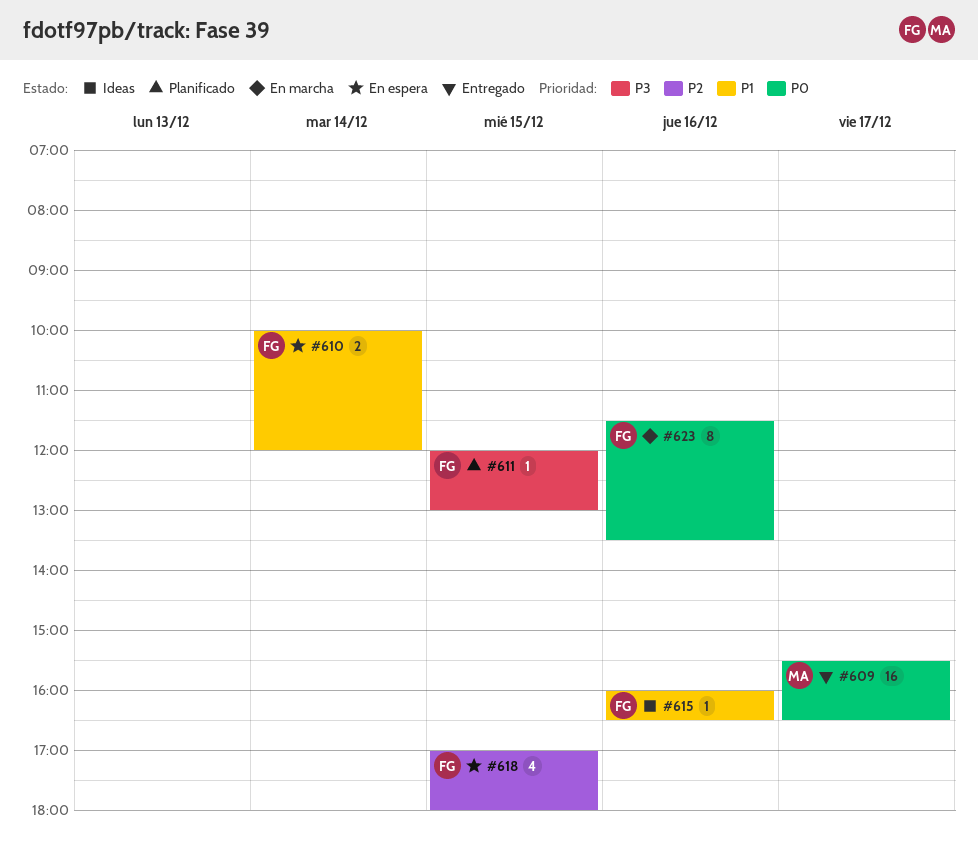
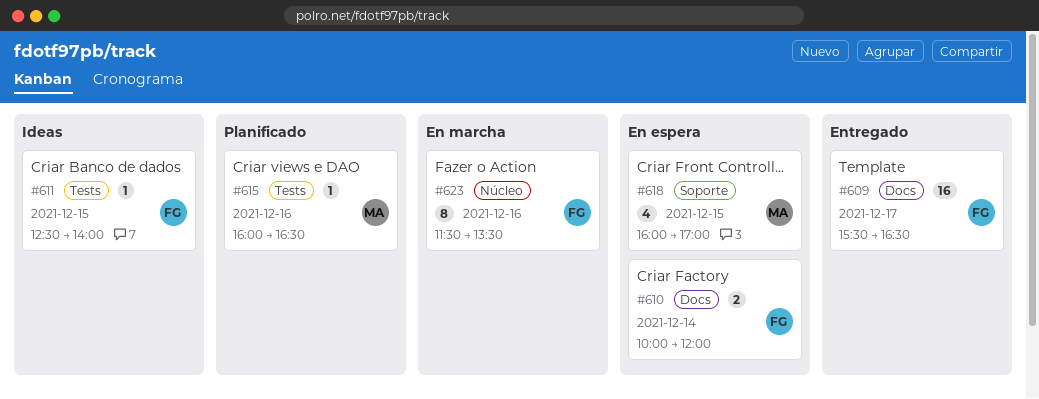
#609, owner: MA -> FG
#611, status: Planificado -> Ideas
#611, begins: 12:00 -> 12:30
#611, ends: 13:00 -> 14:00
#615, status: Ideas -> Planificado
#615, owner: FG -> MA
#618, owner: FG -> MA
#618, begins: 17:00 -> 16:00
#618, ends: 18:00 -> 17:00

